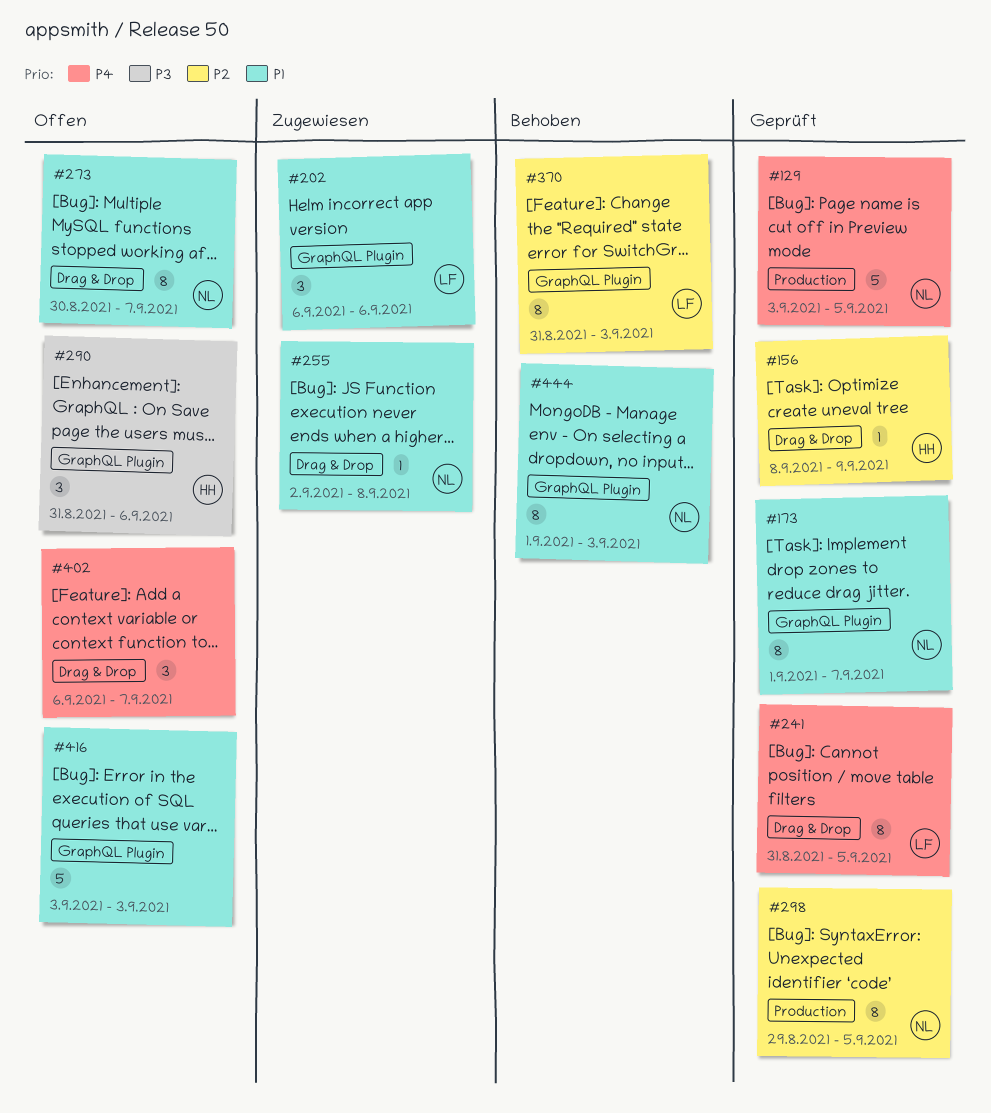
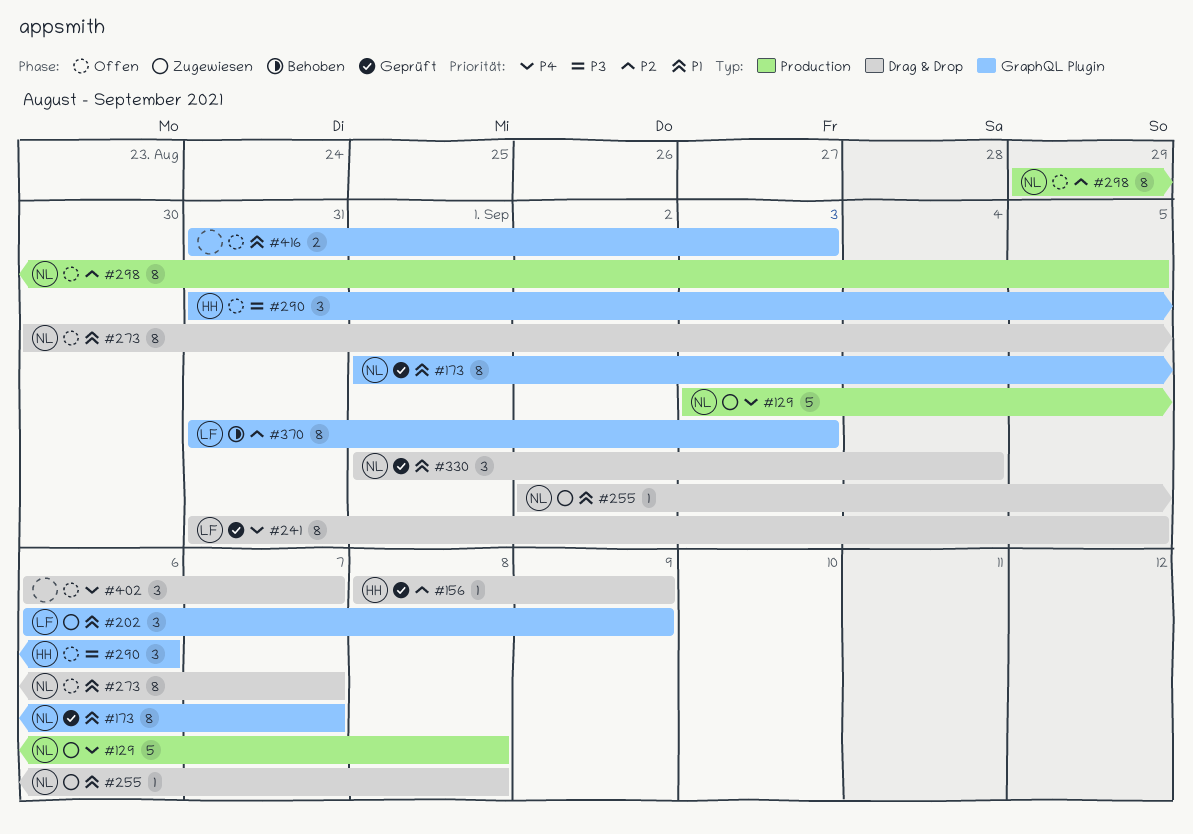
#129, status: Geprüft -> Zugewiesen
#129, due: Sep 5 -> Sep 8
#202, due: Sep 6 -> Sep 9
#298, status: Geprüft -> Offen
#330: none -> present
#416, estimate: 5 -> 2
#416, start: Sep 3 -> Aug 31
#444: present -> none

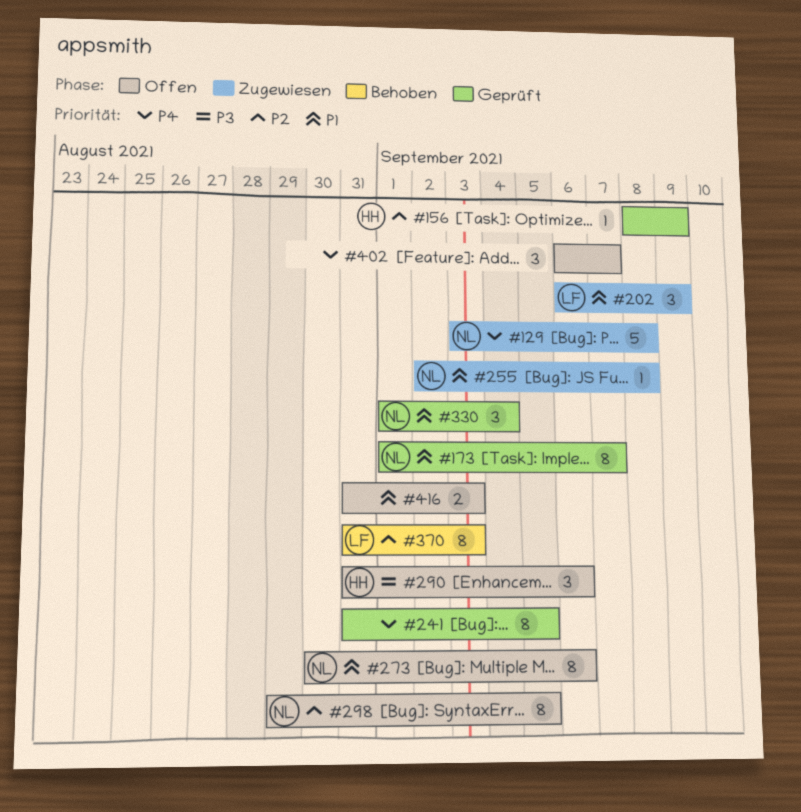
#241, owner: LF -> none
#273, due: Sep 7 -> Sep 6

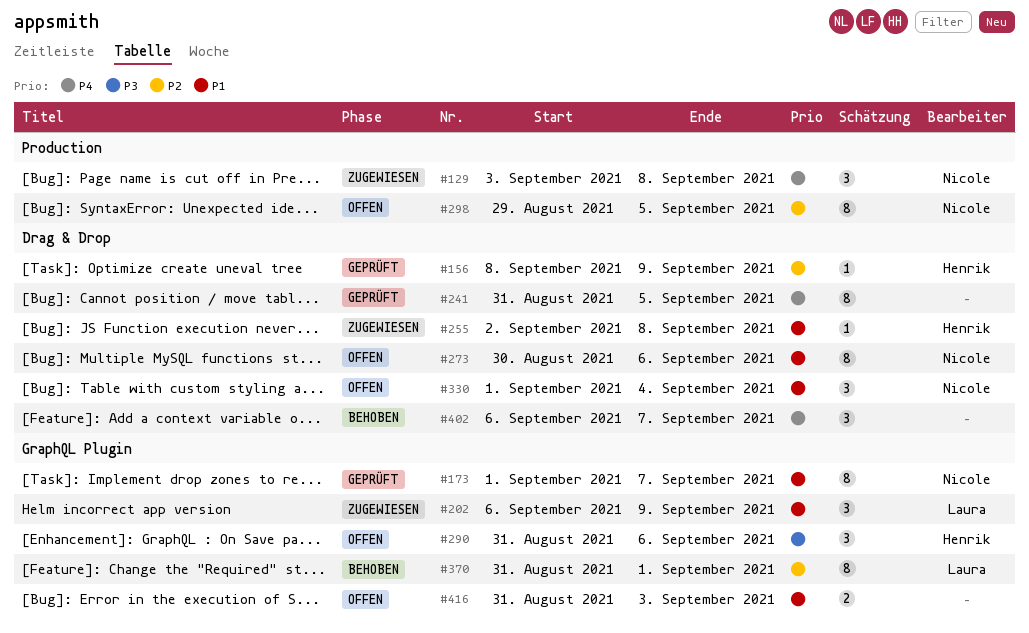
#129, estimate: 5 -> 3
#255, owner: Nicole -> Henrik
#330, status: Geprüft -> Offen
#370, due: Sep 3 -> Sep 1
#402, status: Offen -> Behoben

